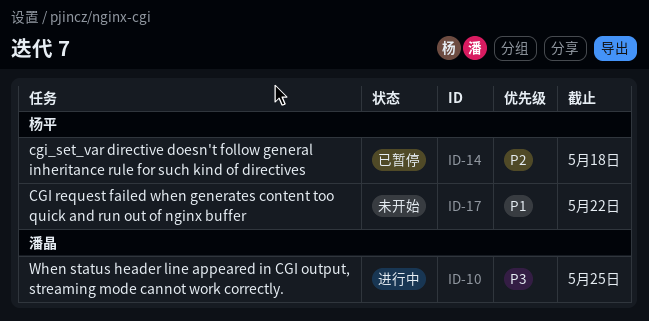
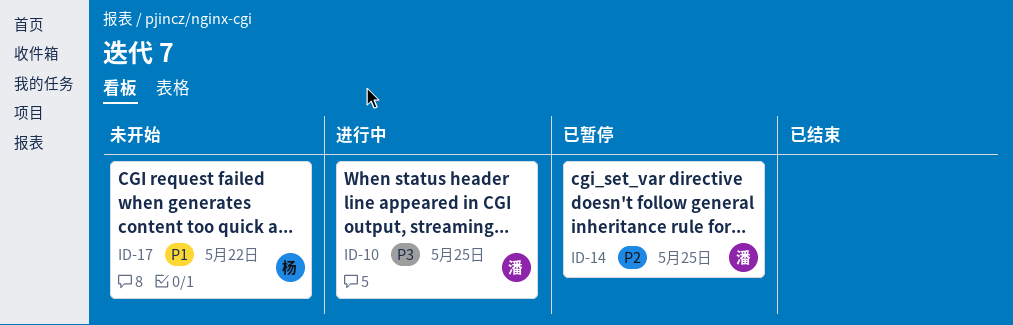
ID-14, owner: 杨平 -> 潘晶
ID-14, due: May 18 -> May 25

